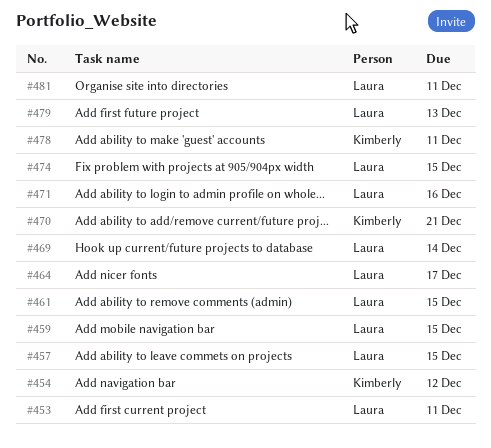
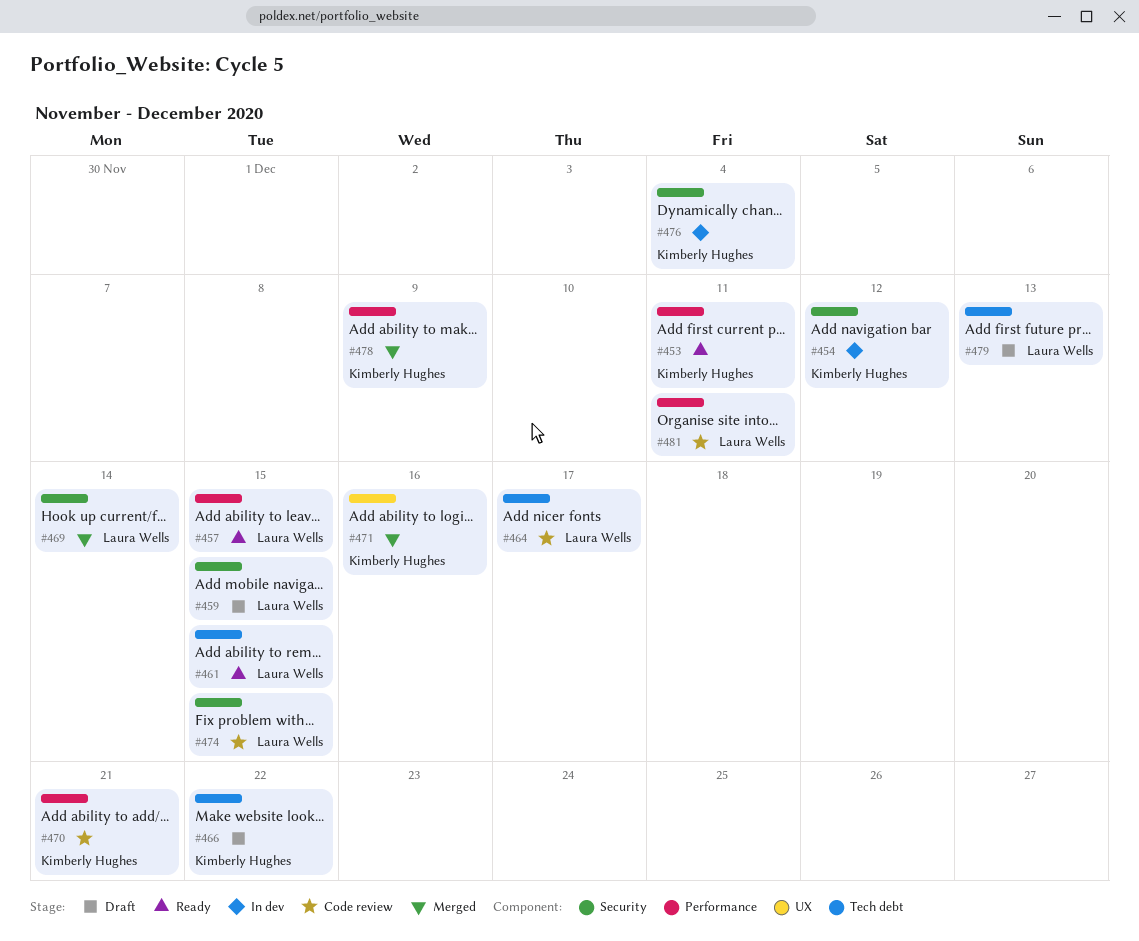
#453, owner: Laura Wells -> Kimberly Hughes
#466: none -> present
#471, owner: Laura Wells -> Kimberly Hughes
#476: none -> present
#478, due: Dec 11 -> Dec 9

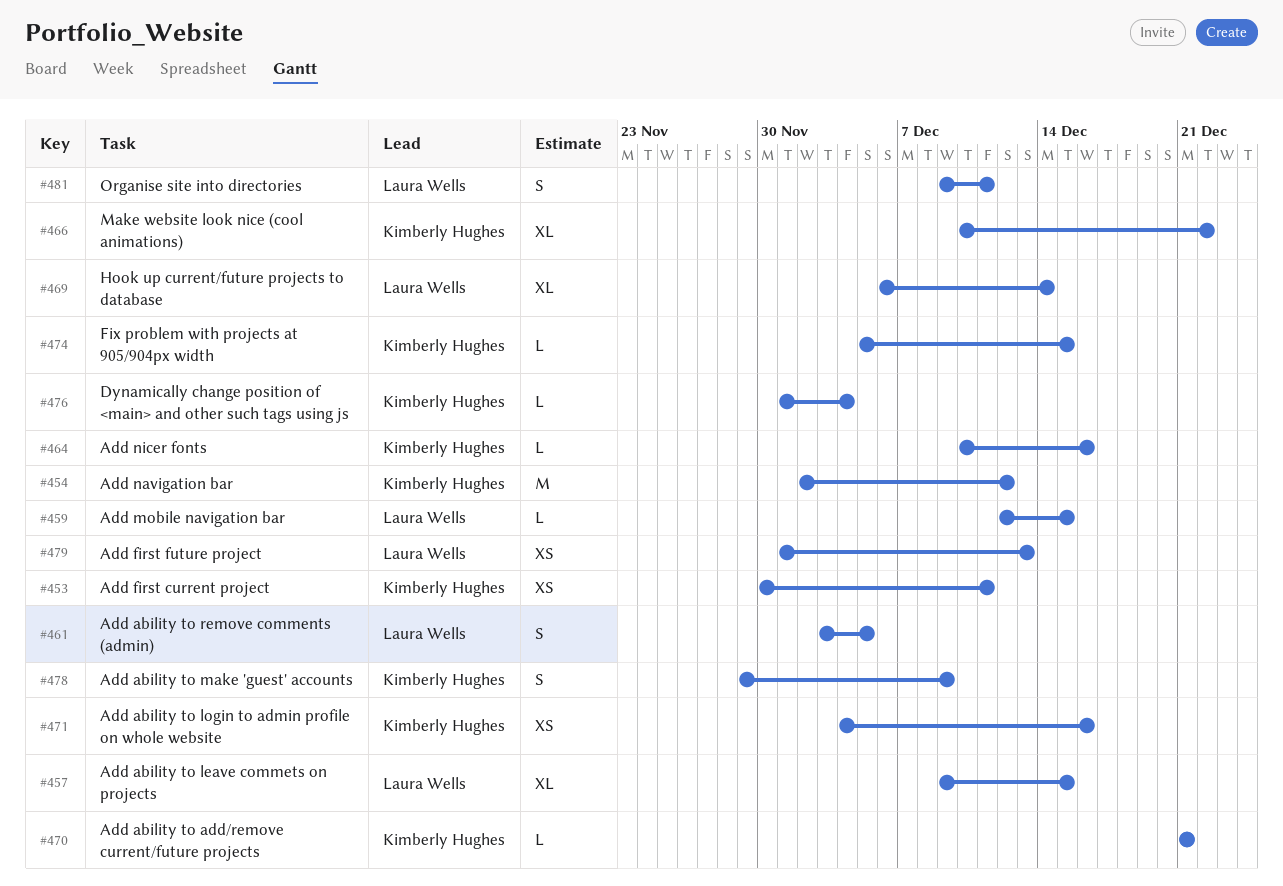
#461, due: Dec 15 -> Dec 5
#464, owner: Laura Wells -> Kimberly Hughes
#464, due: Dec 17 -> Dec 16
#474, owner: Laura Wells -> Kimberly Hughes

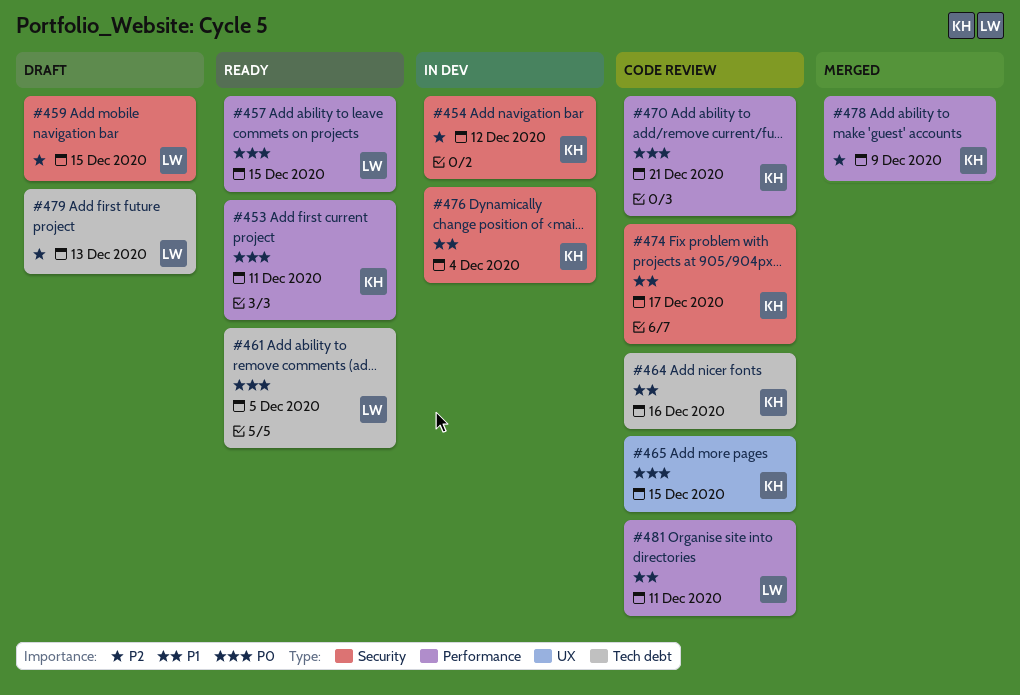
#465: none -> present
#466: present -> none
#469: present -> none
#471: present -> none
#474, due: Dec 15 -> Dec 17

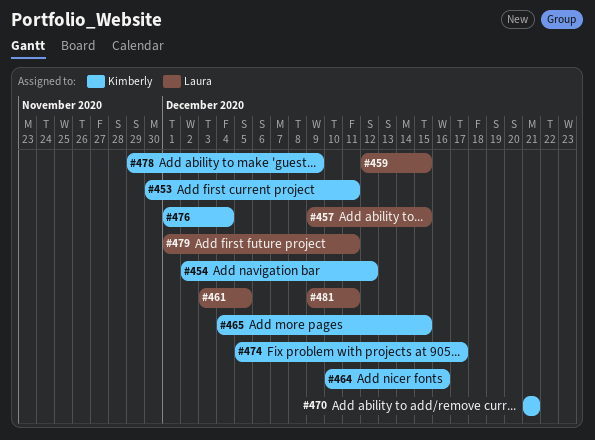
#479, due: Dec 13 -> Dec 11

